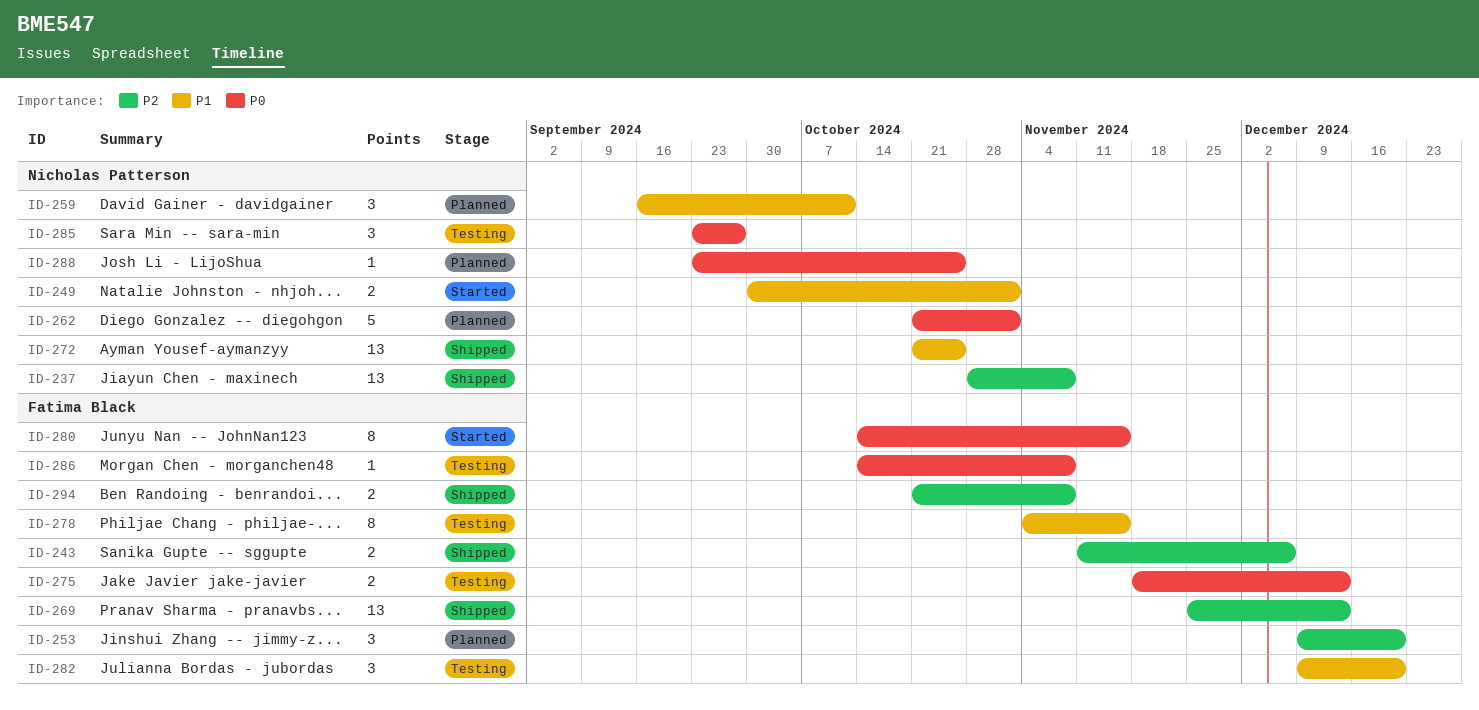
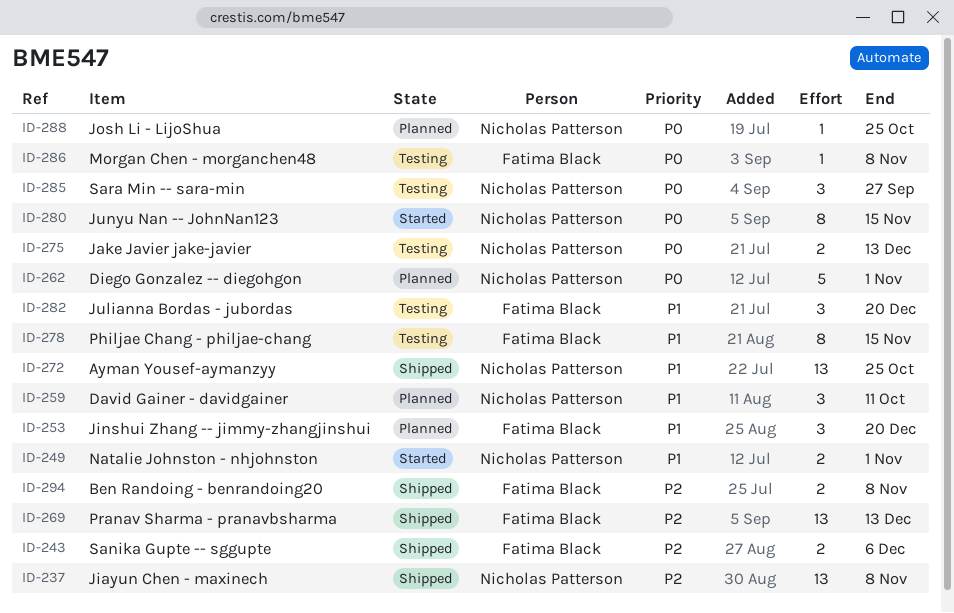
ID-253, priority: P2 -> P1
ID-275, owner: Fatima Black -> Nicholas Patterson
ID-280, owner: Fatima Black -> Nicholas Patterson

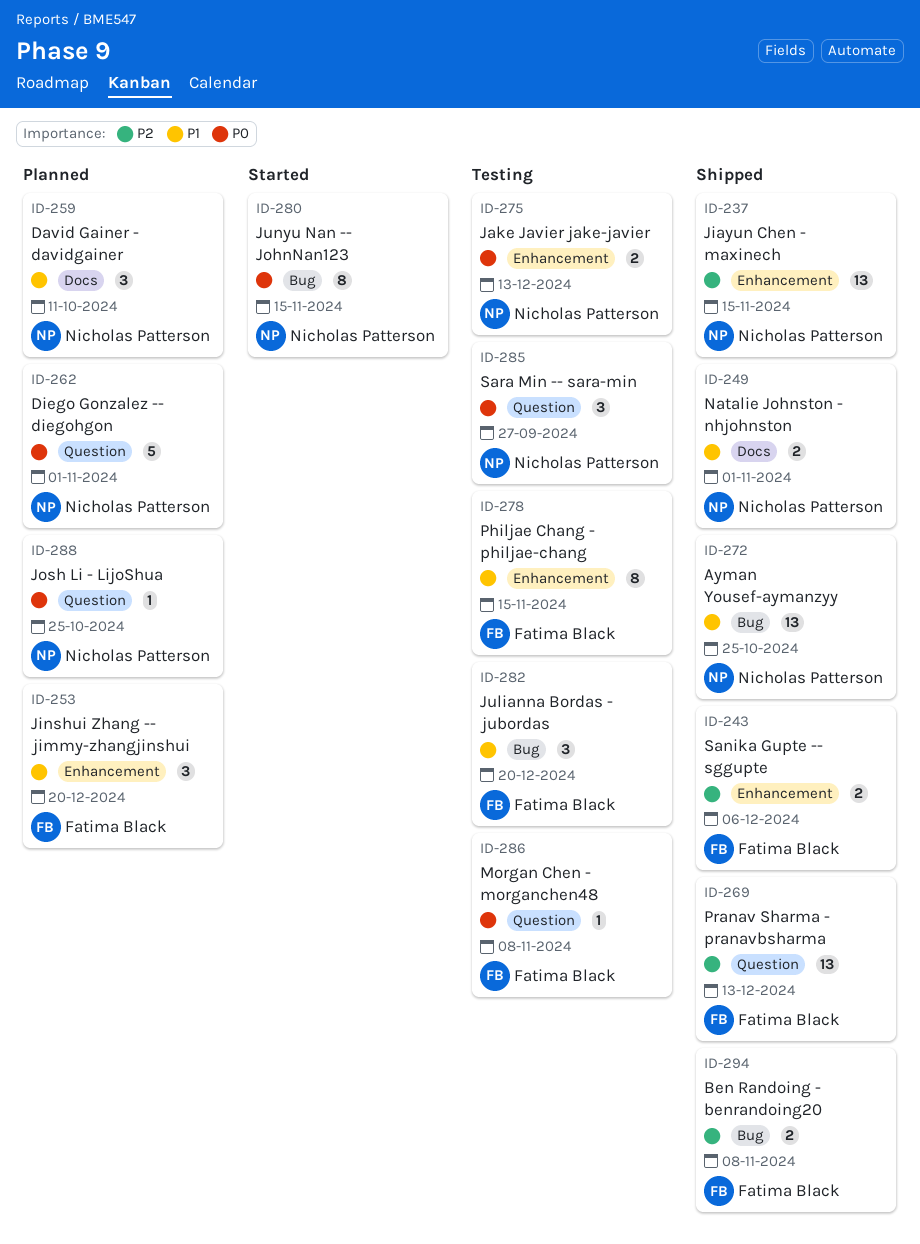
ID-237, due: Nov 8 -> Nov 15
ID-249, status: Started -> Shipped

